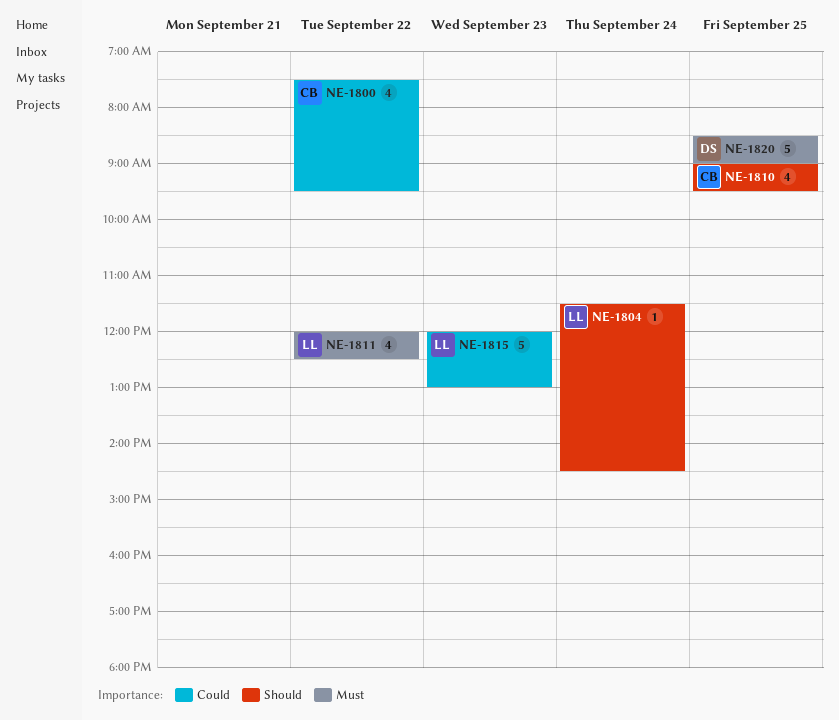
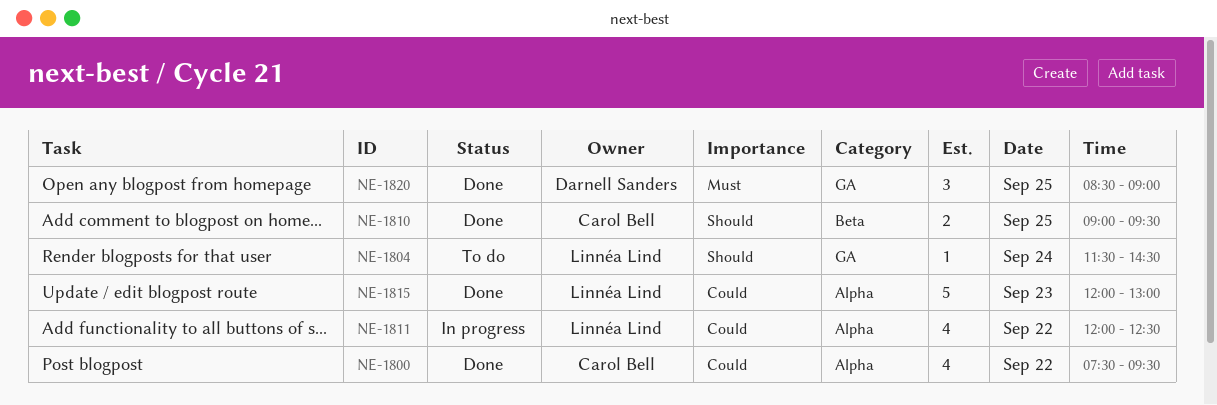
NE-1810, estimate: 4 -> 2
NE-1811, priority: Must -> Could
NE-1820, estimate: 5 -> 3

